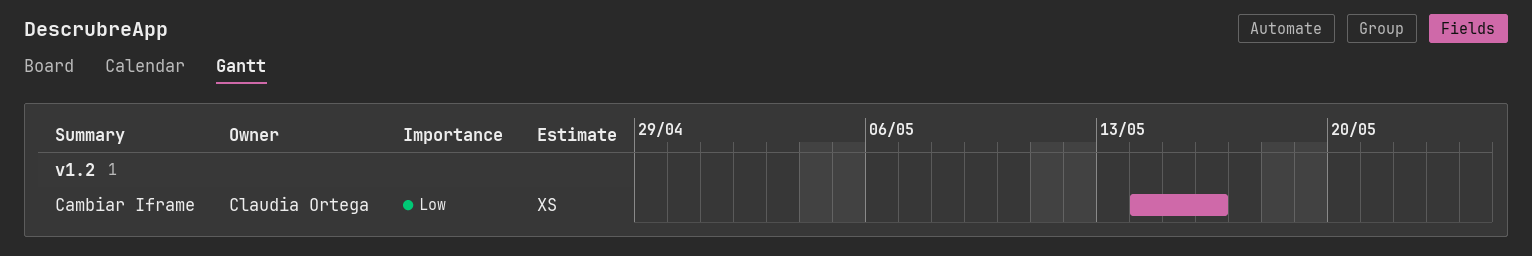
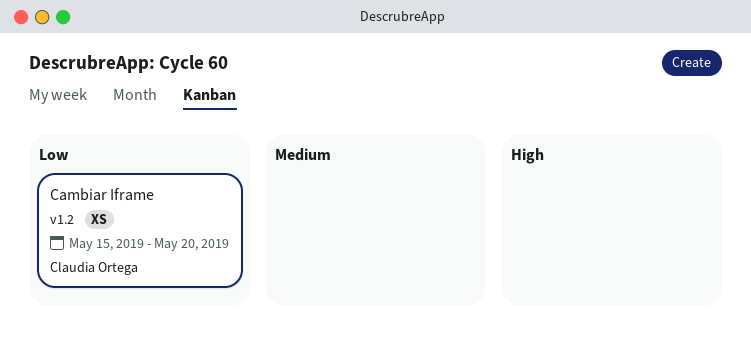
Cambiar Iframe, start: May 14 -> May 15
Cambiar Iframe, due: May 16 -> May 20

